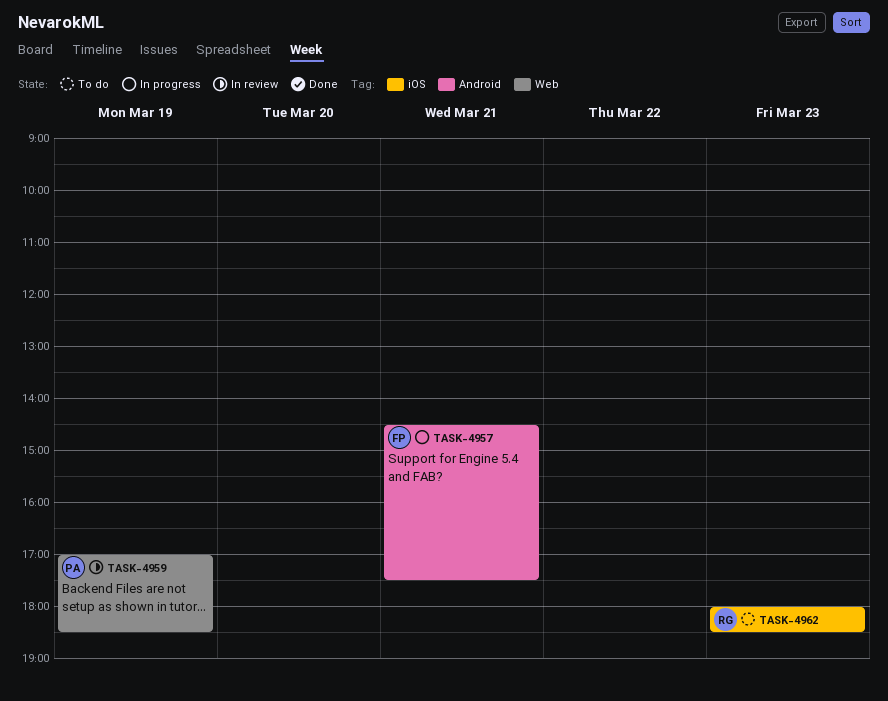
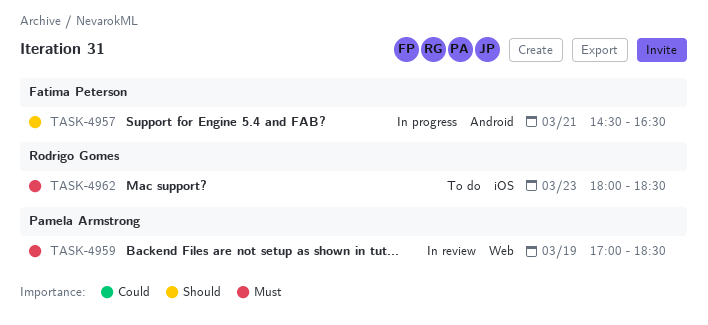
TASK-4957, ends: 17:30 -> 16:30

